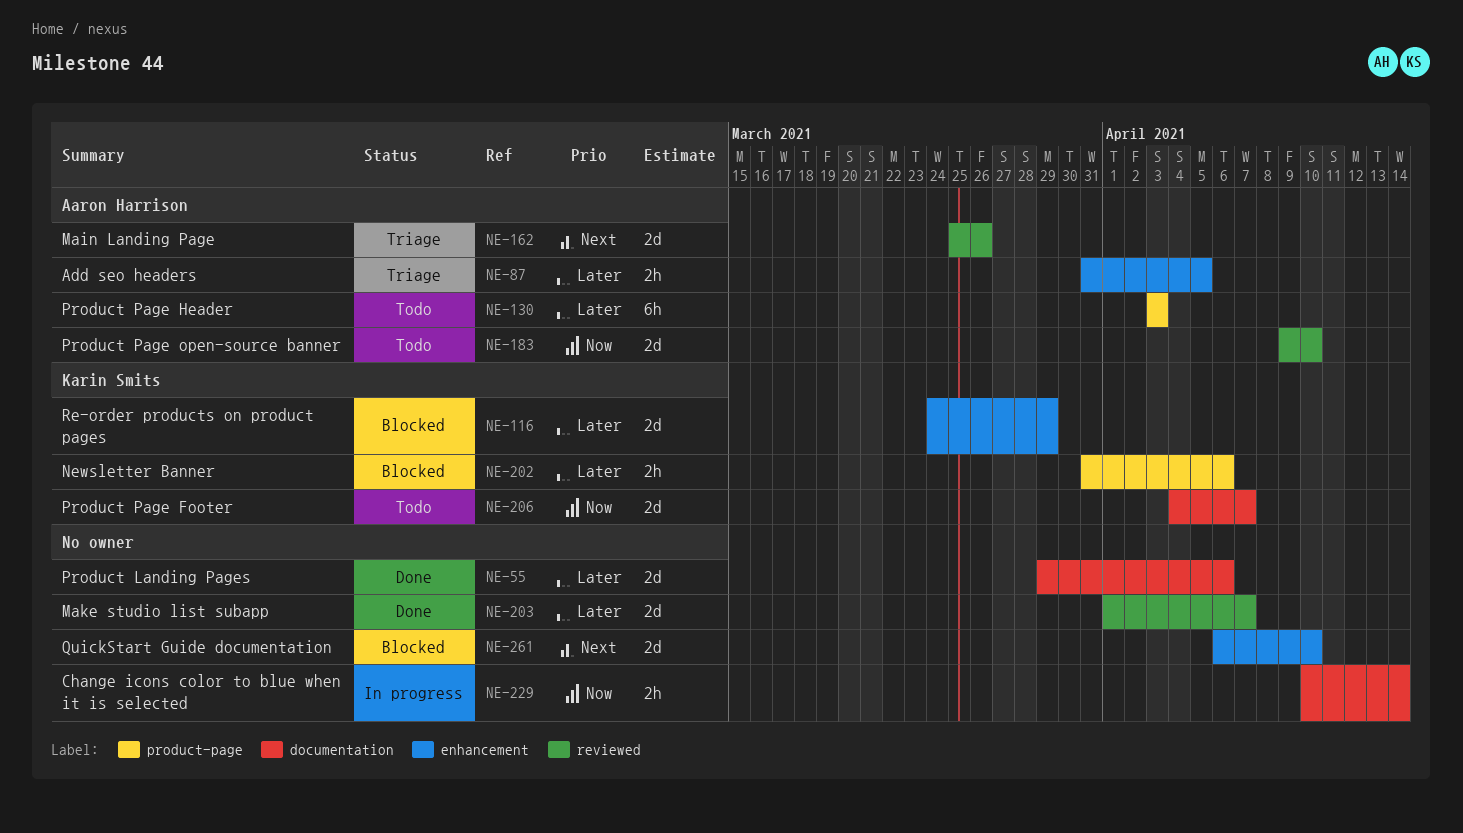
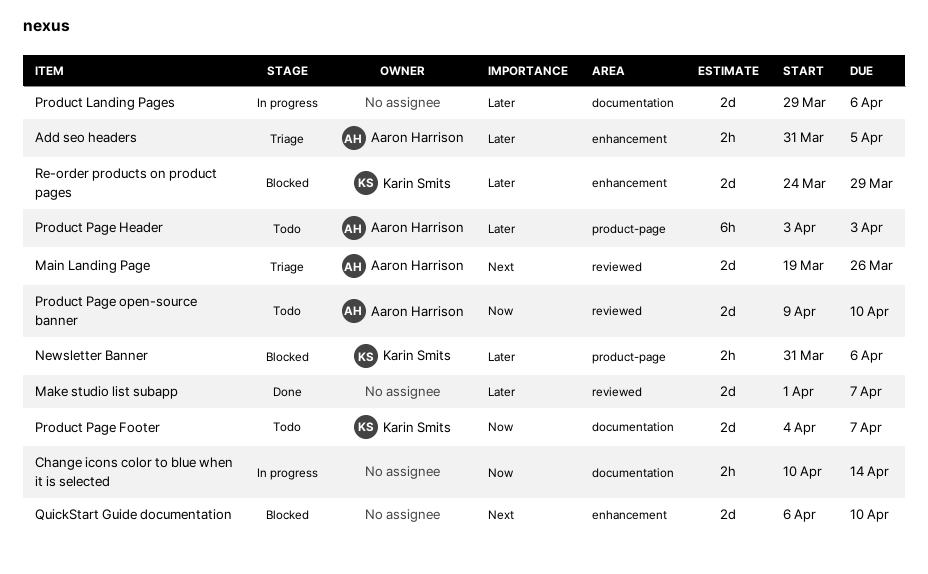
Main Landing Page, start: Mar 25 -> Mar 19
Product Landing Pages, status: Done -> In progress

